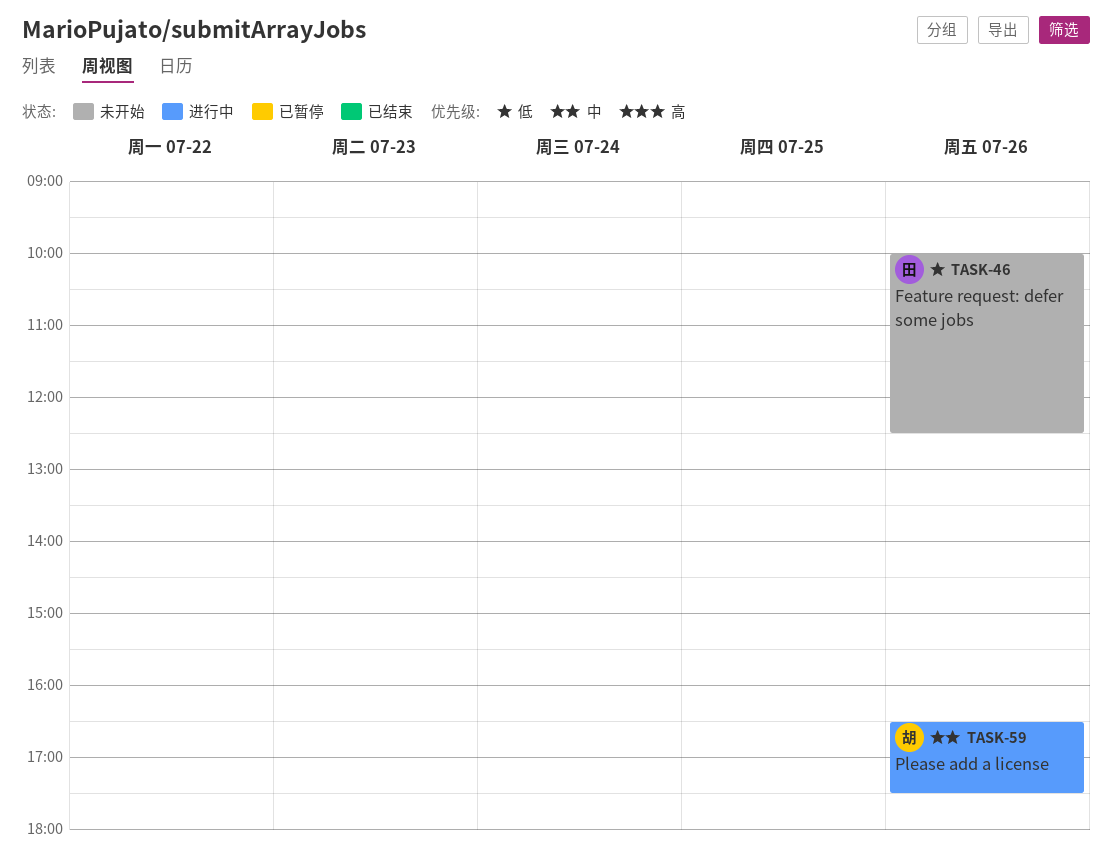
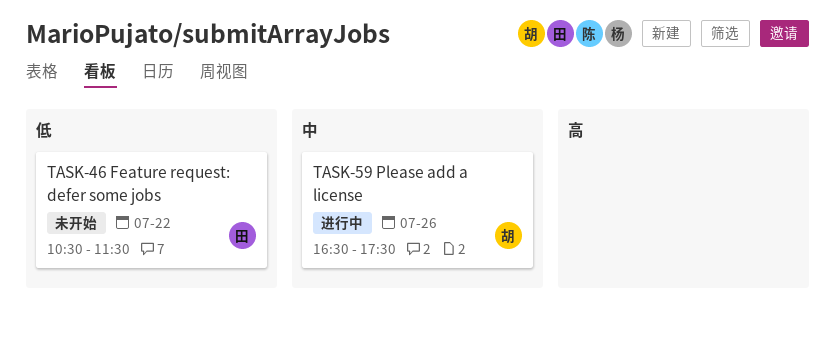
TASK-46, day: Jul 26 -> Jul 22
TASK-46, begins: 10:00 -> 10:30
TASK-46, ends: 12:30 -> 11:30

